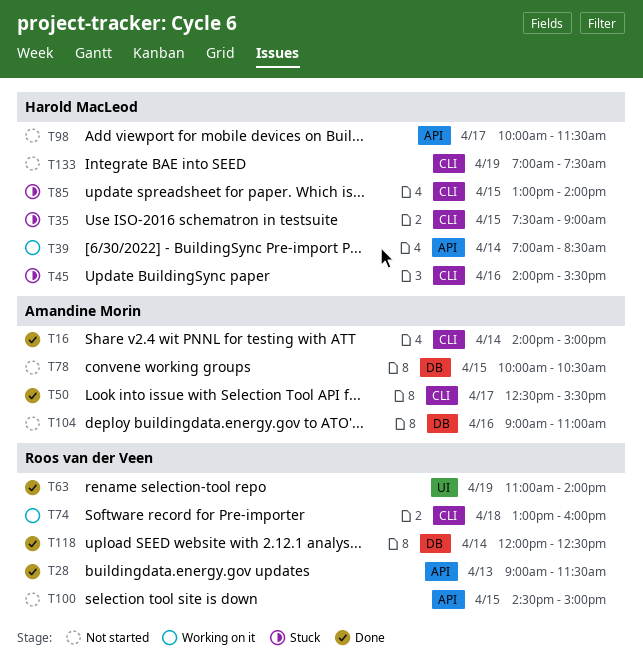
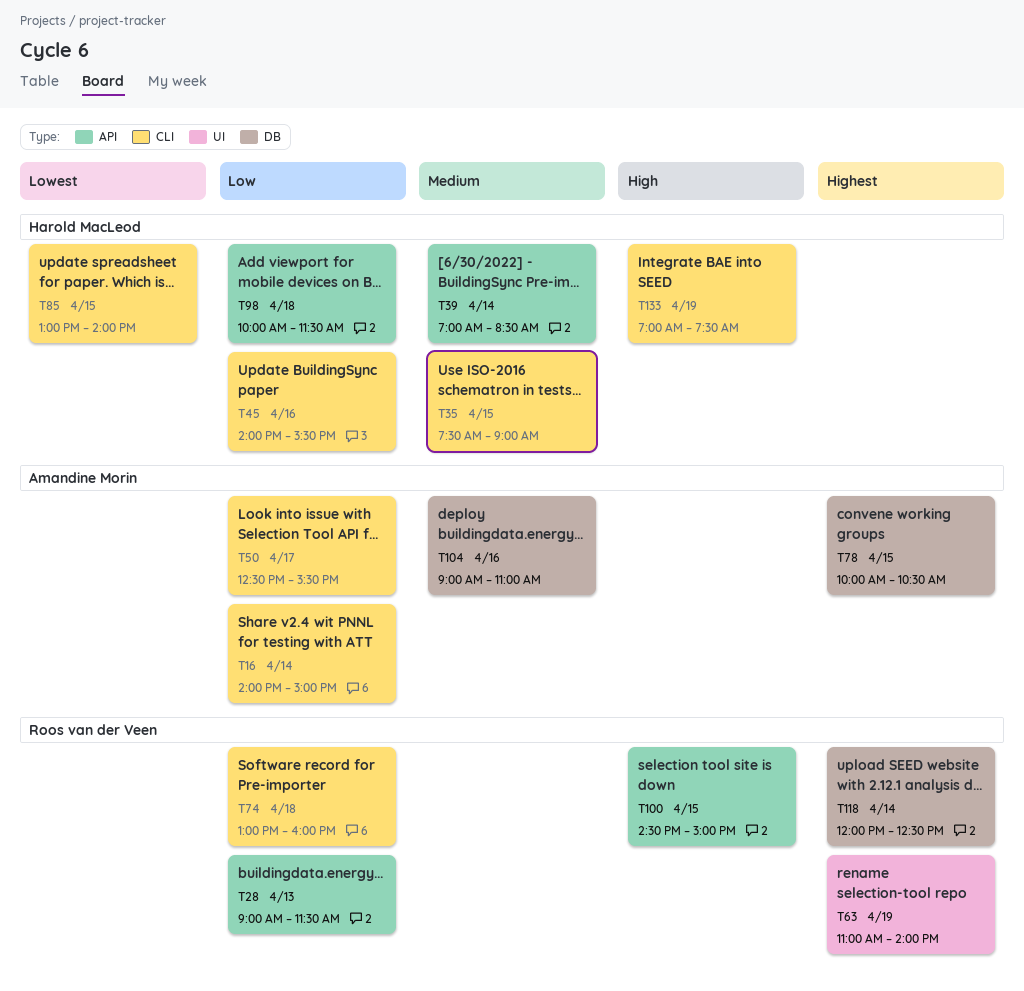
T98, day: Apr 17 -> Apr 18

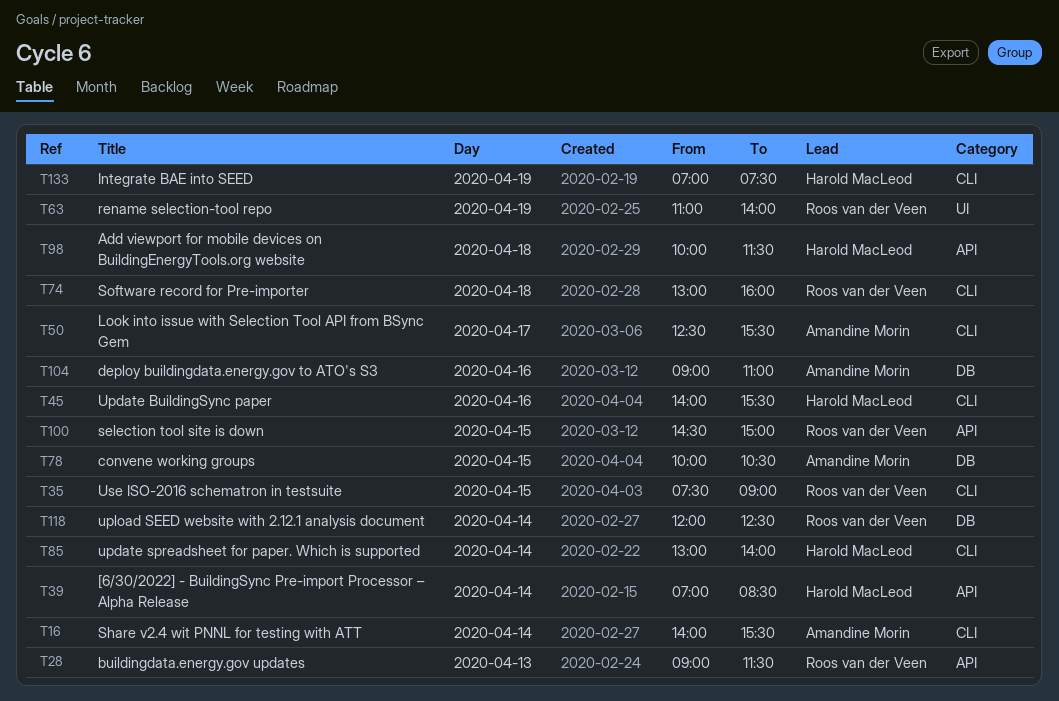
T16, ends: 15:00 -> 15:30
T35, owner: Harold MacLeod -> Roos van der Veen
T85, day: Apr 15 -> Apr 14

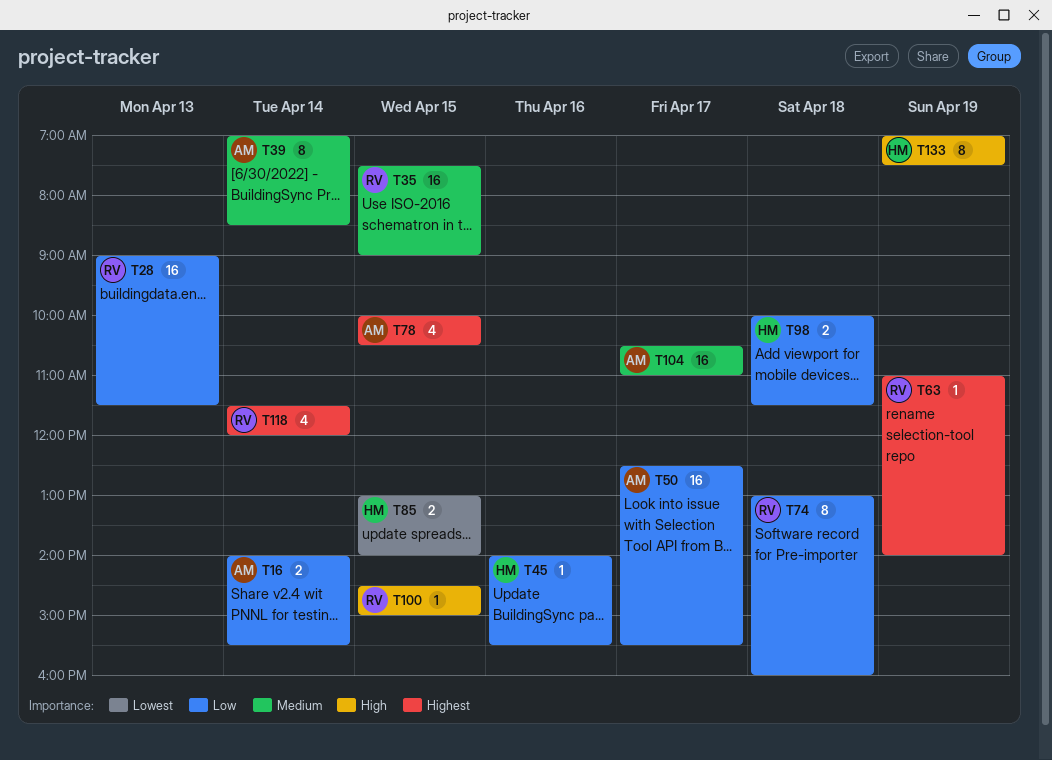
T39, owner: Harold MacLeod -> Amandine Morin
T85, day: Apr 14 -> Apr 15
T104, day: Apr 16 -> Apr 17
T104, begins: 09:00 -> 10:30
T118, begins: 12:00 -> 11:30
T118, ends: 12:30 -> 12:00

